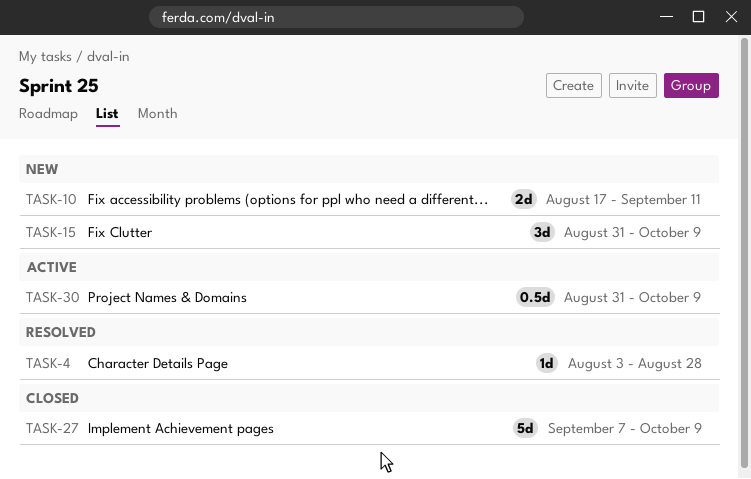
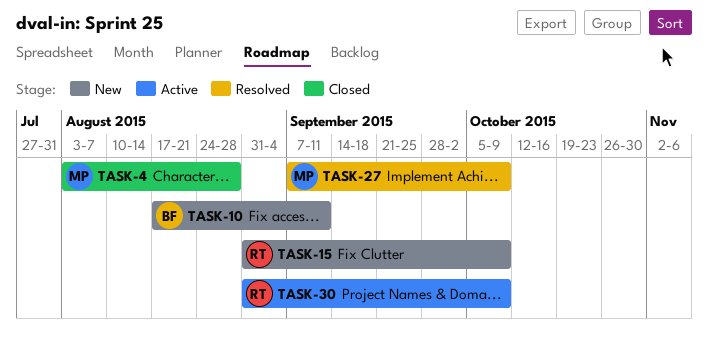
TASK-4, status: Resolved -> Closed
TASK-27, status: Closed -> Resolved

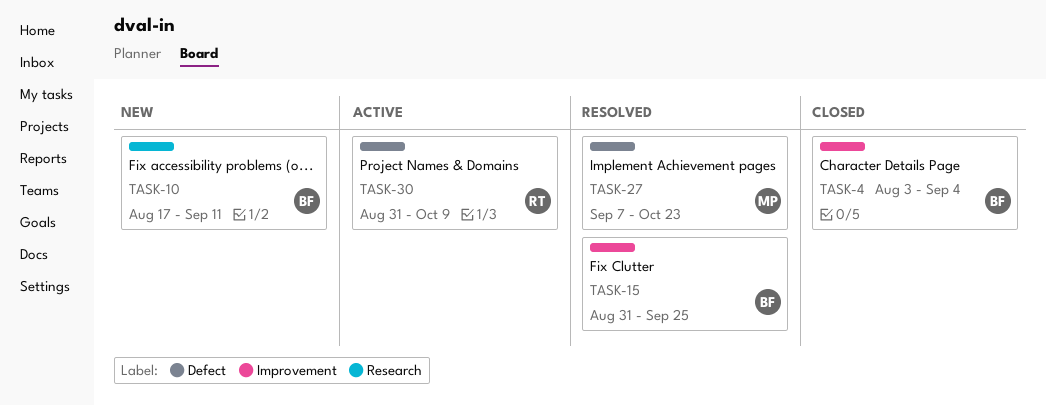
TASK-4, owner: MP -> BF
TASK-4, due: Aug 28 -> Sep 4
TASK-15, status: New -> Resolved
TASK-15, owner: RT -> BF
TASK-15, due: Oct 9 -> Sep 25
TASK-27, due: Oct 9 -> Oct 23

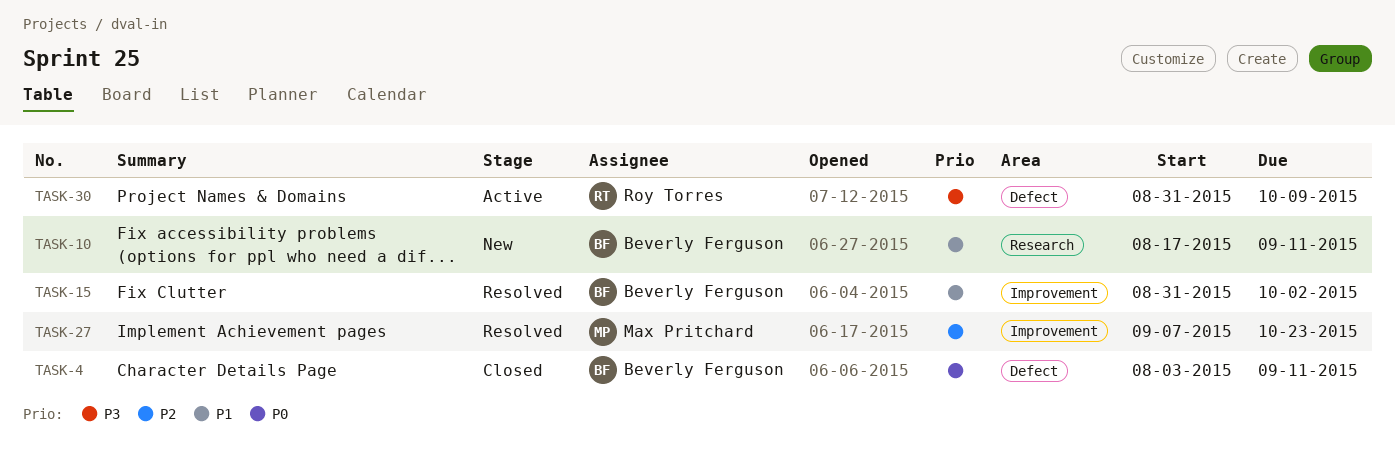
TASK-4, label: Improvement -> Defect
TASK-4, due: Sep 4 -> Sep 11
TASK-15, due: Sep 25 -> Oct 2
TASK-27, label: Defect -> Improvement

